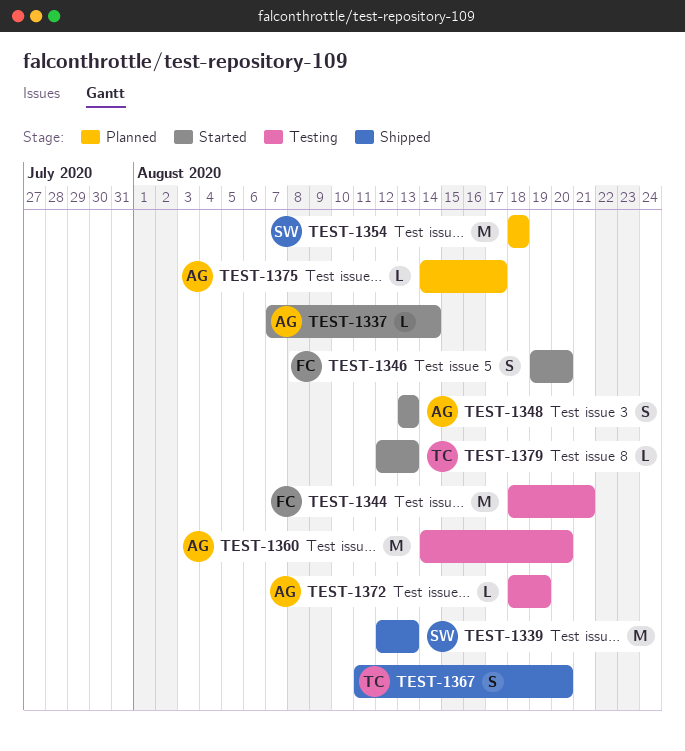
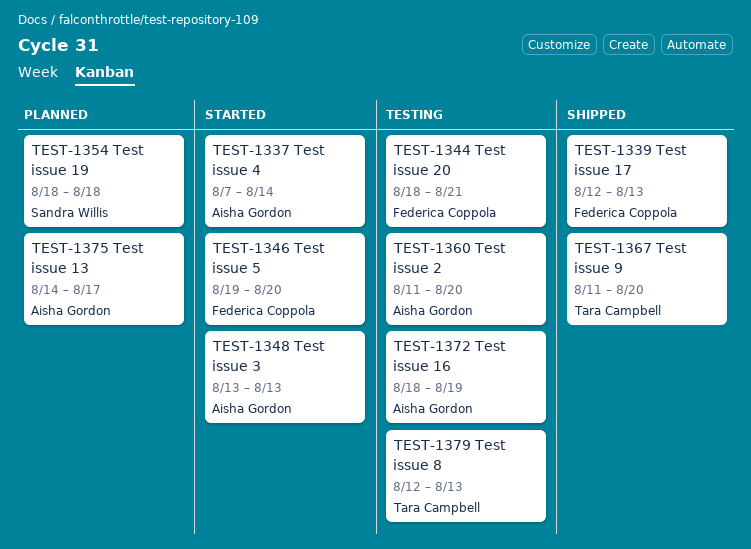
TEST-1339, owner: Sandra Willis -> Federica Coppola
TEST-1360, start: Aug 14 -> Aug 11
TEST-1379, status: Started -> Testing

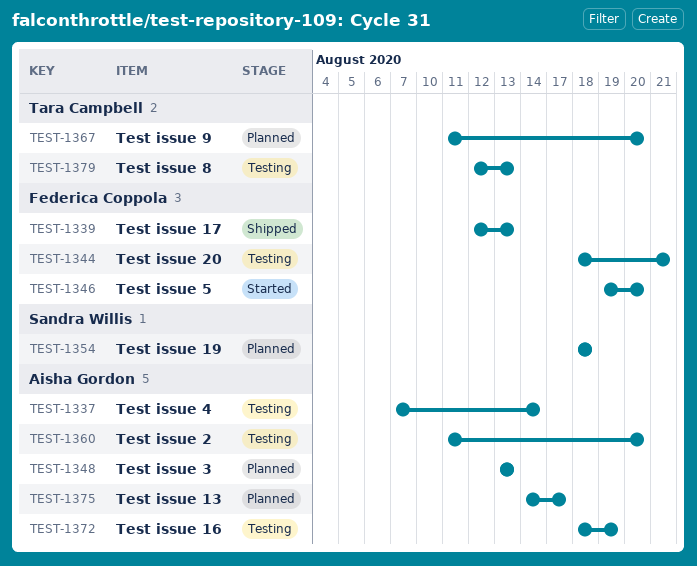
TEST-1337, status: Started -> Testing
TEST-1348, status: Started -> Planned
TEST-1367, status: Shipped -> Planned

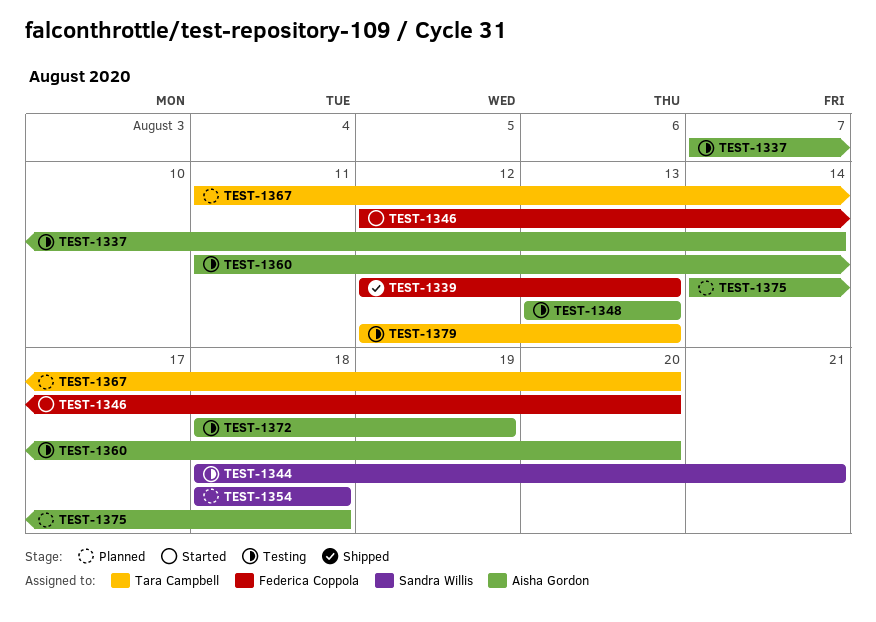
TEST-1344, owner: Federica Coppola -> Sandra Willis
TEST-1346, start: Aug 19 -> Aug 12
TEST-1348, status: Planned -> Testing
TEST-1375, due: Aug 17 -> Aug 18

